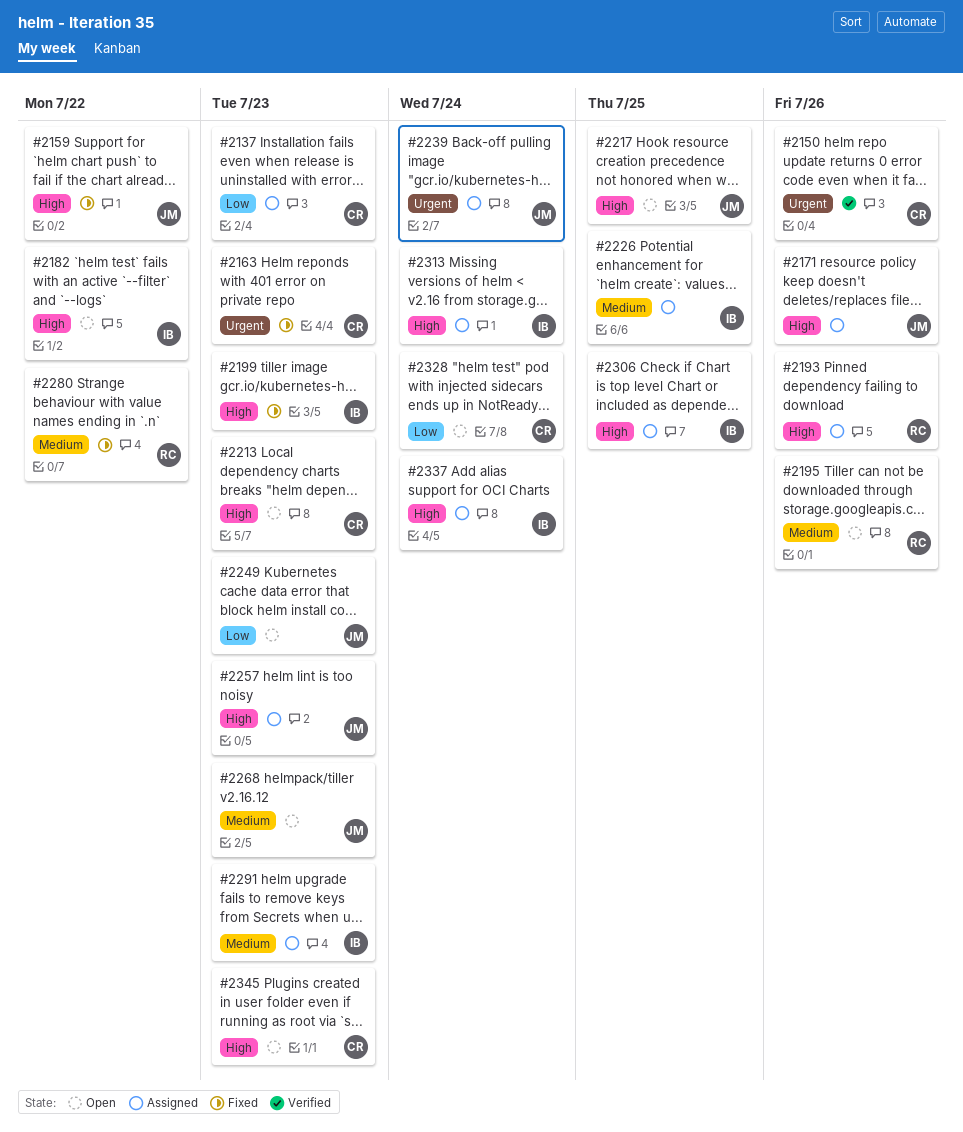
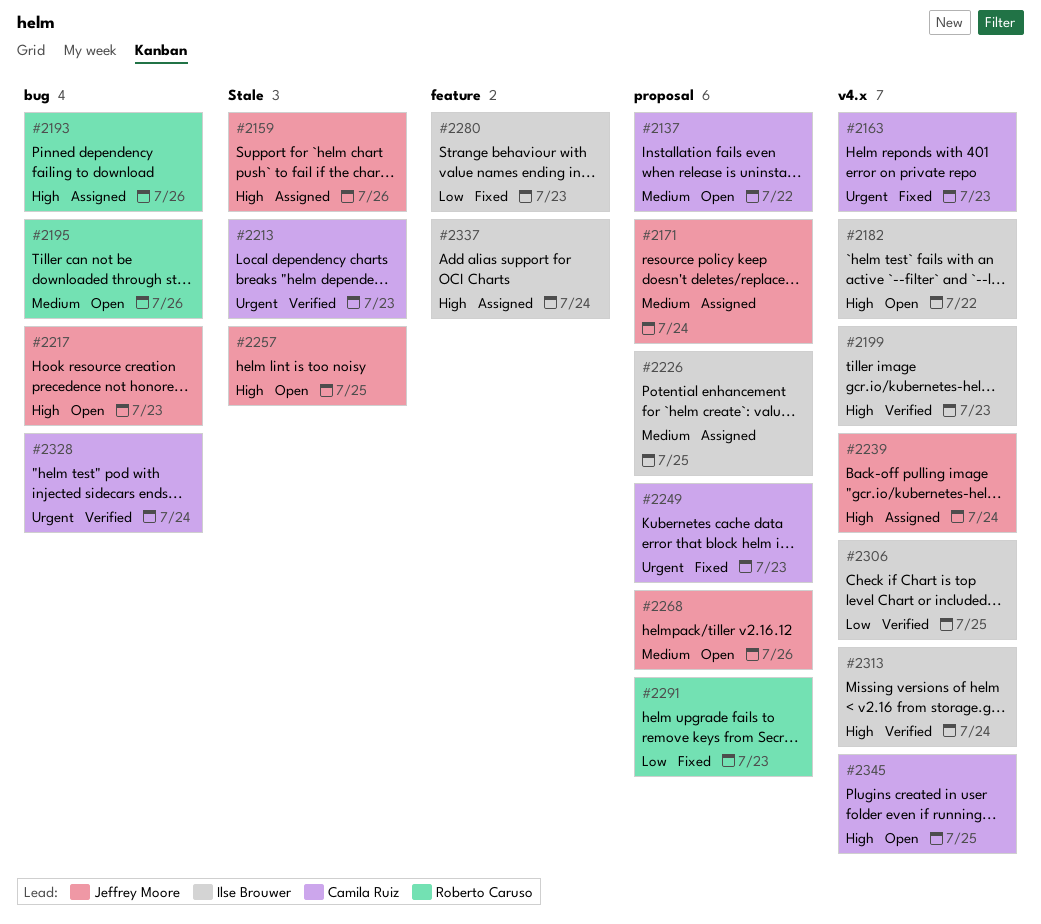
#2137, status: Assigned -> Open
#2137, priority: Low -> Medium
#2137, due: Jul 23 -> Jul 22
#2150: present -> none
#2159, status: Fixed -> Assigned
#2159, due: Jul 22 -> Jul 26
#2171, priority: High -> Medium
#2171, due: Jul 26 -> Jul 24
#2199, status: Fixed -> Verified
#2213, status: Open -> Verified
#2213, priority: High -> Urgent
#2217, due: Jul 25 -> Jul 23
#2239, priority: Urgent -> High
#2249, status: Open -> Fixed
#2249, owner: Jeffrey Moore -> Camila Ruiz
#2249, priority: Low -> Urgent
#2257, status: Assigned -> Open
#2257, due: Jul 23 -> Jul 25
#2268, due: Jul 23 -> Jul 26
#2280, owner: Roberto Caruso -> Ilse Brouwer
#2280, priority: Medium -> Low
#2280, due: Jul 22 -> Jul 23
#2291, status: Assigned -> Fixed
#2291, owner: Ilse Brouwer -> Roberto Caruso
#2291, priority: Medium -> Low
#2306, status: Assigned -> Verified
#2306, priority: High -> Low
#2313, status: Assigned -> Verified
#2328, status: Open -> Verified
#2328, priority: Low -> Urgent
#2345, due: Jul 23 -> Jul 25

